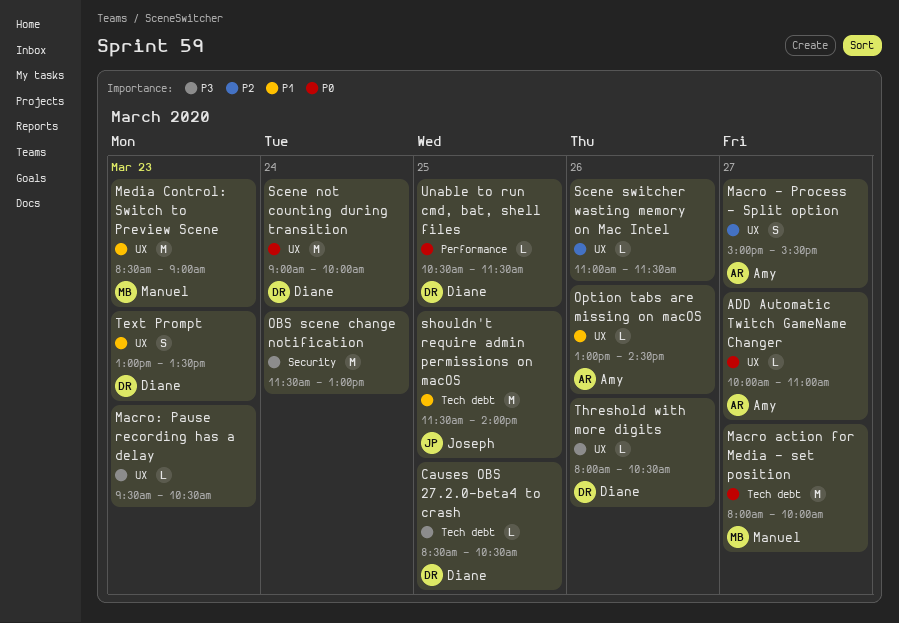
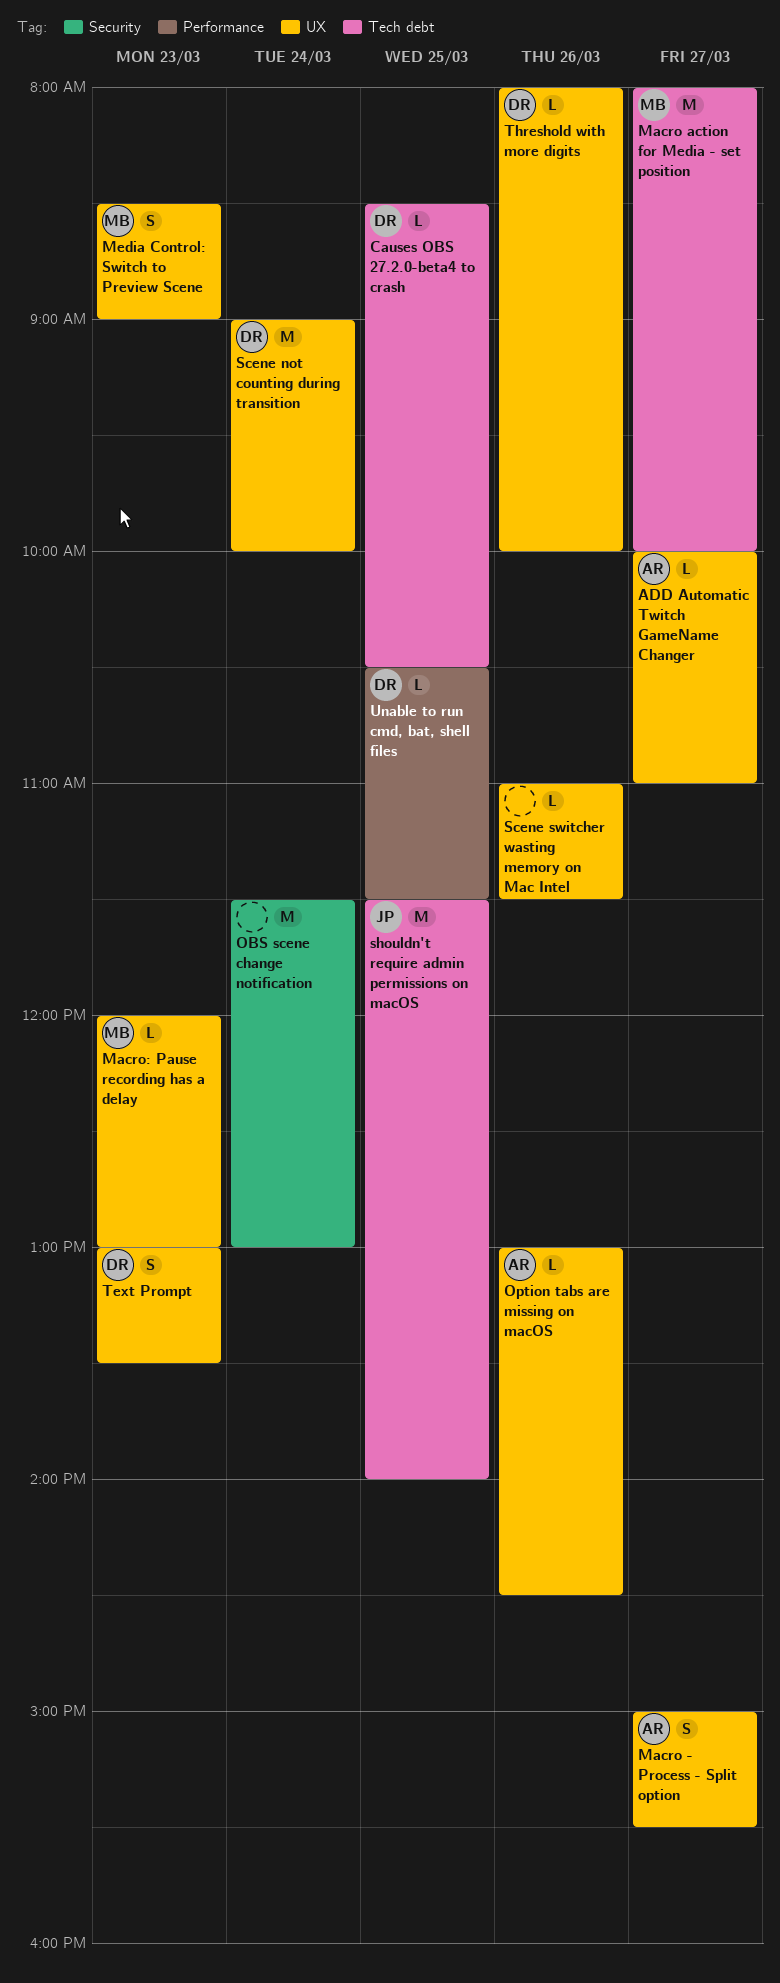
Macro: Pause recording has a delay, owner: none -> Manuel
Macro: Pause recording has a delay, begins: 09:30 -> 12:00
Macro: Pause recording has a delay, ends: 10:30 -> 13:00
Media Control: Switch to Preview Scene, estimate: M -> S
Threshold with more digits, ends: 10:30 -> 10:00

